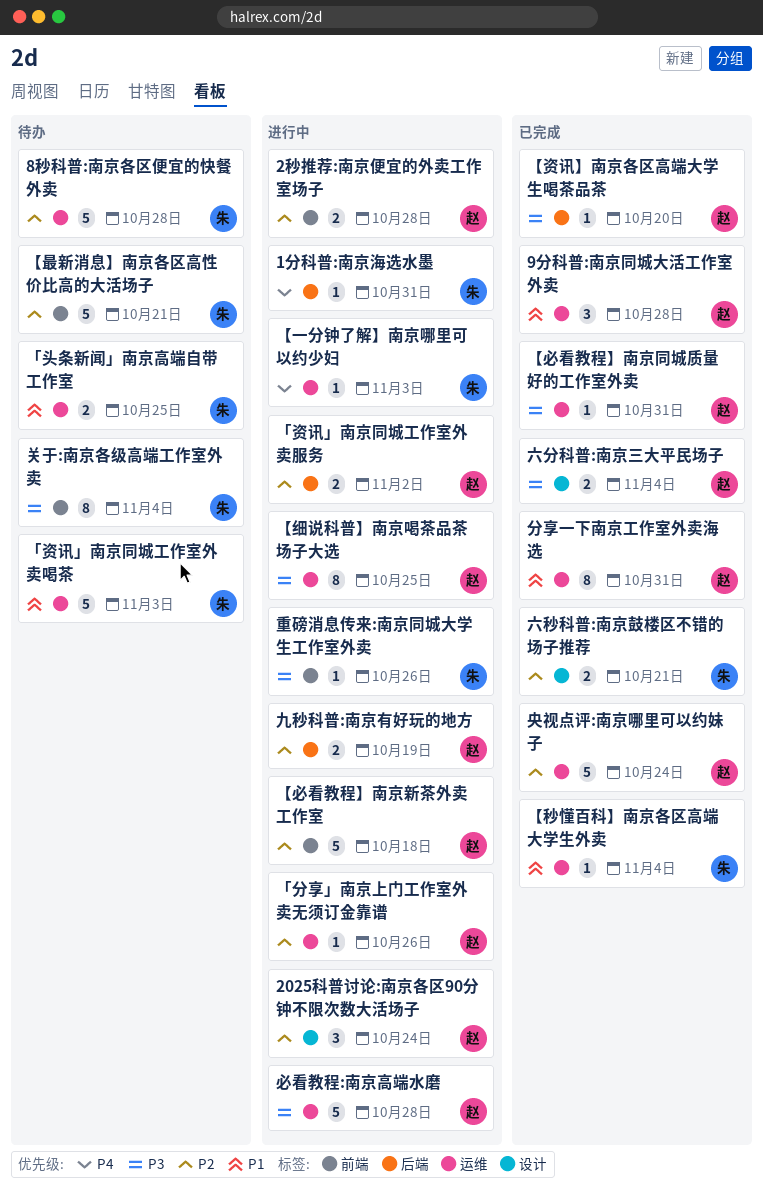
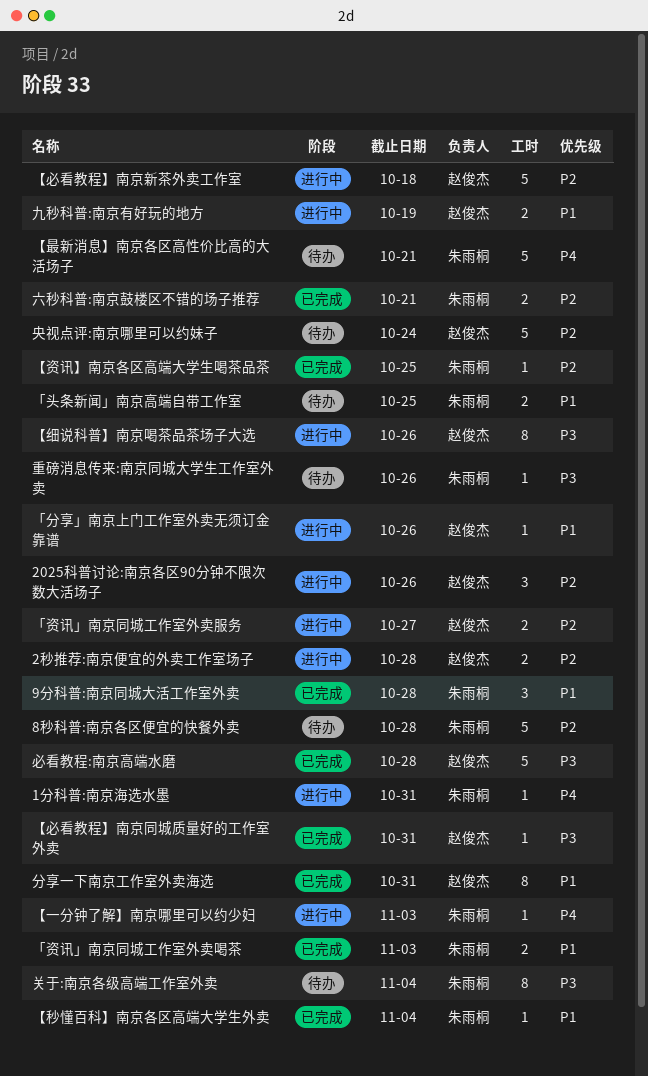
2025科普讨论:南京各区90分钟不限次数大活场子, due: Oct 24 -> Oct 26
9分科普:南京同城大活工作室外卖, owner: 赵俊杰 -> 朱雨桐
「分享」南京上门工作室外卖无须订金靠谱, priority: P2 -> P1
「资讯」南京同城工作室外卖喝茶, status: 待办 -> 已完成
「资讯」南京同城工作室外卖喝茶, estimate: 5 -> 2
「资讯」南京同城工作室外卖服务, due: Nov 2 -> Oct 27
【最新消息】南京各区高性价比高的大活场子, priority: P2 -> P4
【细说科普】南京喝茶品茶场子大选, due: Oct 25 -> Oct 26
【资讯】南京各区高端大学生喝茶品茶, owner: 赵俊杰 -> 朱雨桐
【资讯】南京各区高端大学生喝茶品茶, priority: P3 -> P2
【资讯】南京各区高端大学生喝茶品茶, due: Oct 20 -> Oct 25
九秒科普:南京有好玩的地方, priority: P2 -> P1
六分科普:南京三大平民场子: present -> none
央视点评:南京哪里可以约妹子, status: 已完成 -> 待办
必看教程:南京高端水磨, status: 进行中 -> 已完成
重磅消息传来:南京同城大学生工作室外卖, status: 进行中 -> 待办

